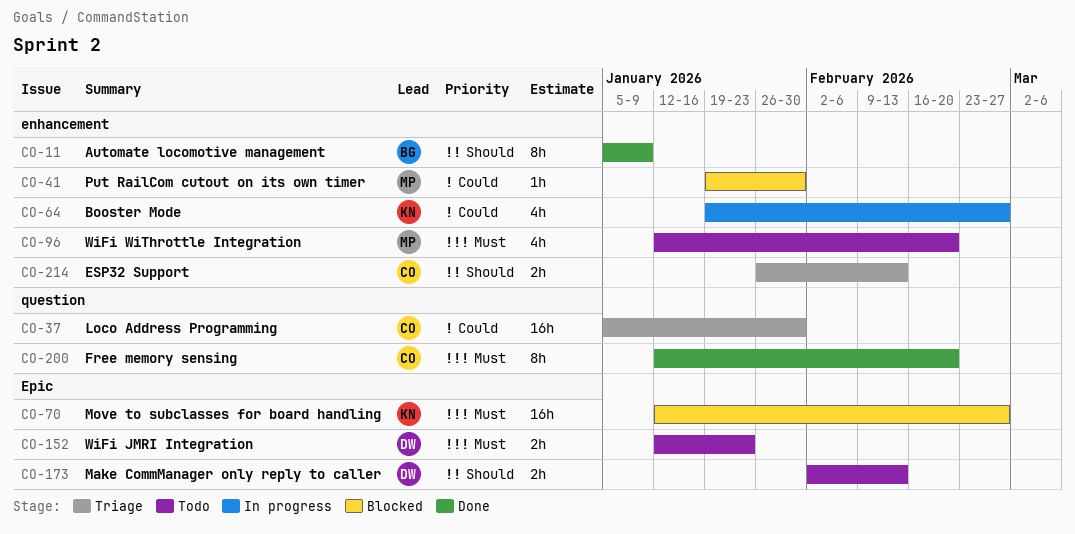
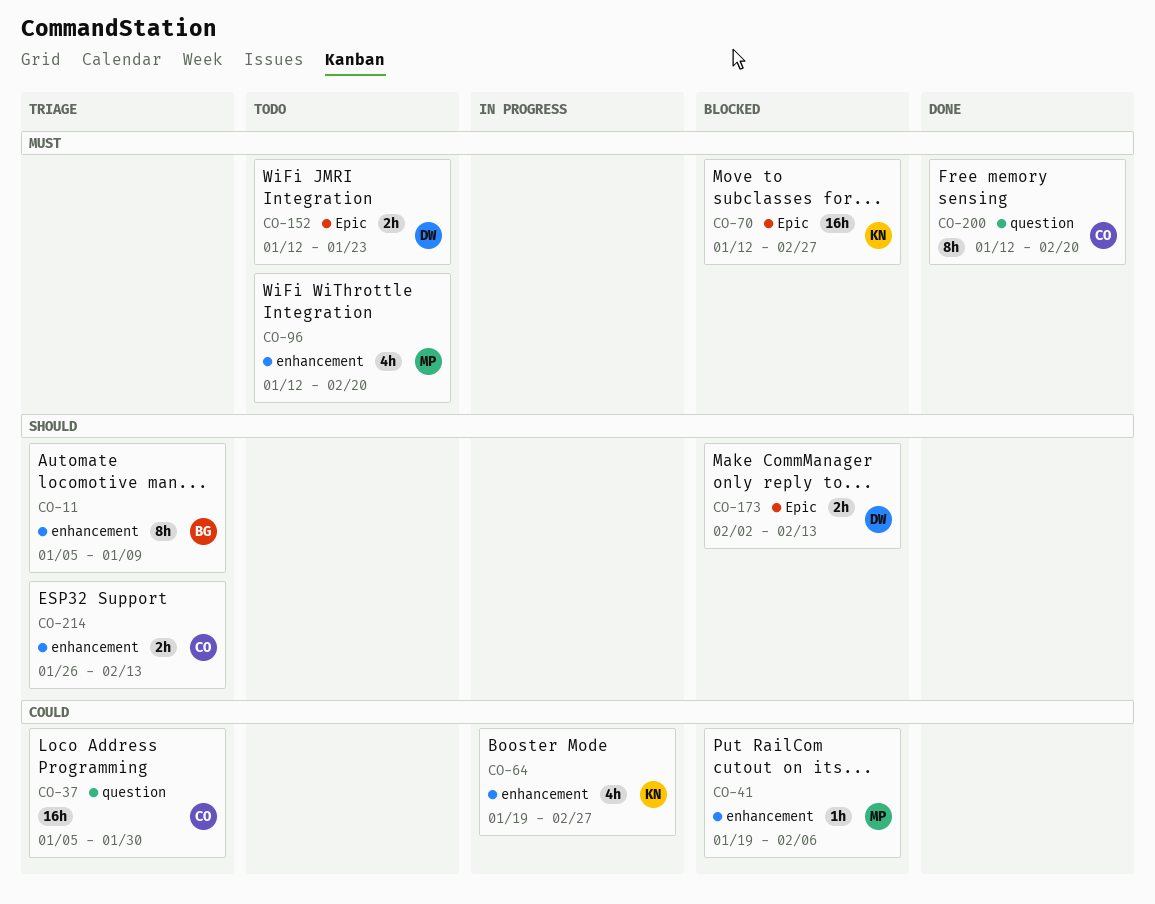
CO-11, status: Done -> Triage
CO-41, due: Jan 30 -> Feb 6
CO-173, status: Todo -> Blocked

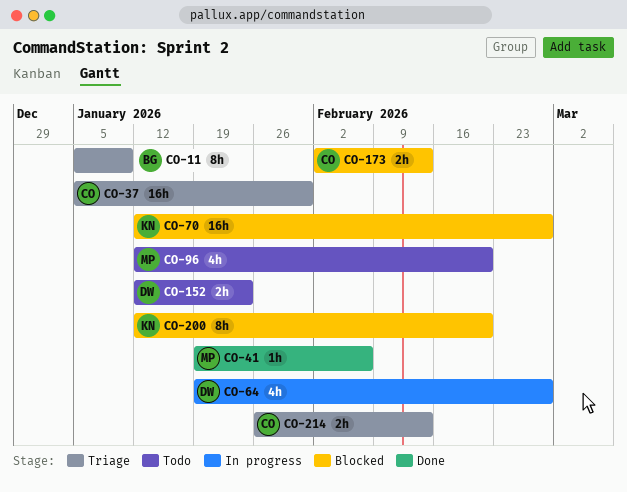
CO-41, status: Blocked -> Done
CO-64, owner: KN -> DW
CO-173, owner: DW -> CO
CO-200, status: Done -> Blocked
CO-200, owner: CO -> KN

